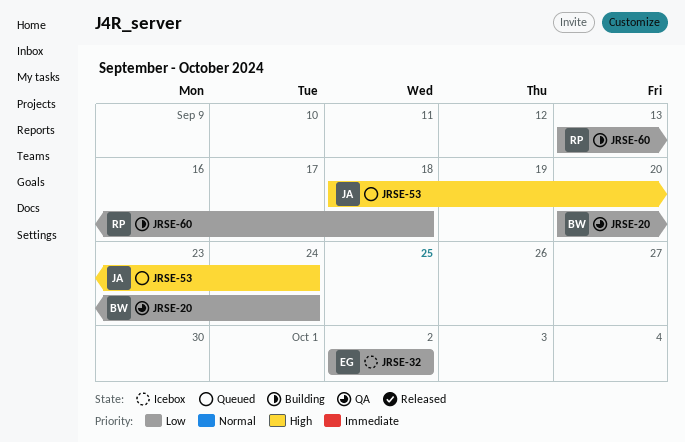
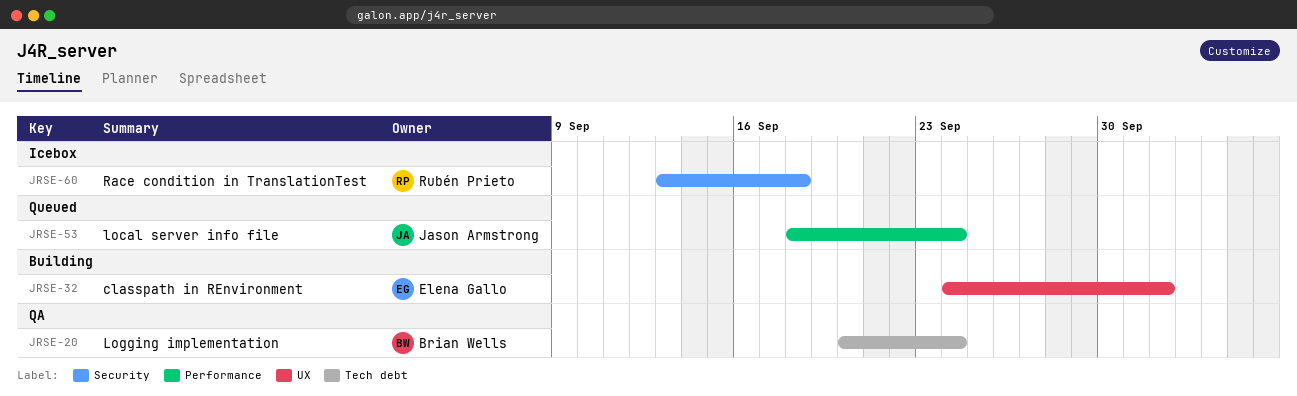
JRSE-32, status: Icebox -> Building
JRSE-32, start: Oct 2 -> Sep 24
JRSE-60, status: Building -> Icebox

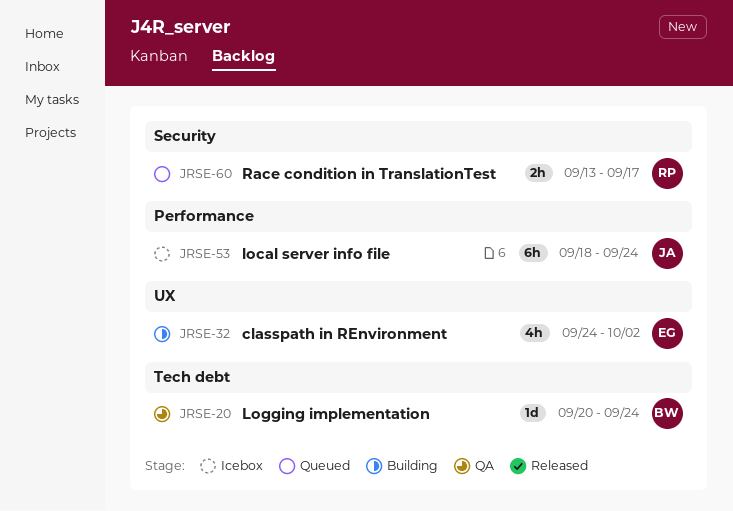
JRSE-53, status: Queued -> Icebox
JRSE-60, status: Icebox -> Queued
JRSE-60, due: Sep 18 -> Sep 17

